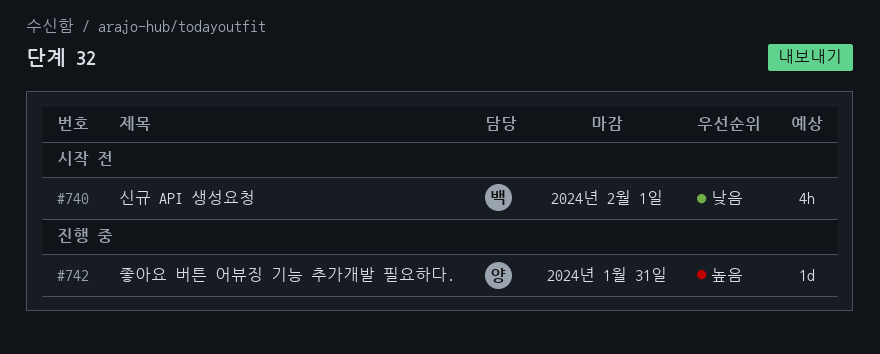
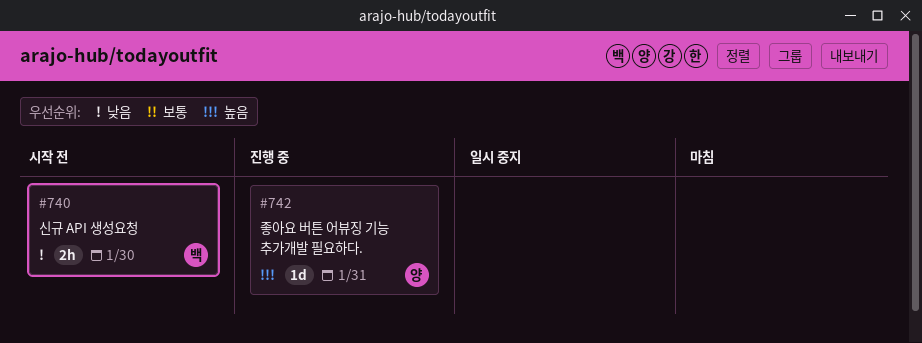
#740, estimate: 4h -> 2h
#740, due: Feb 1 -> Jan 30

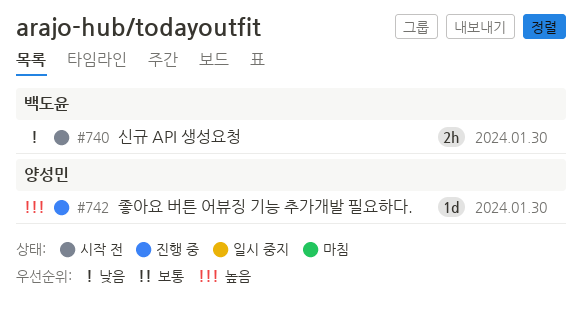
#742, due: Jan 31 -> Jan 30

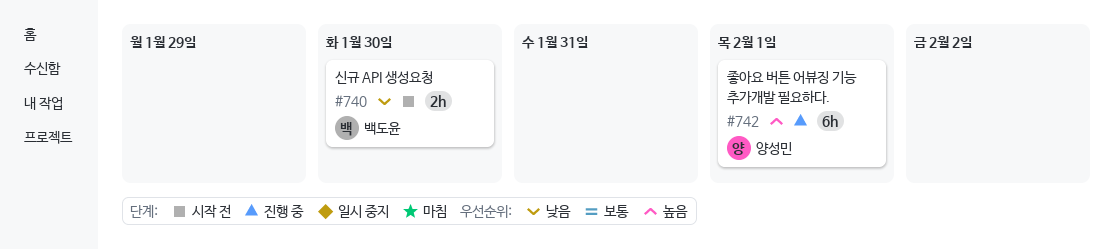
#742, estimate: 1d -> 6h
#742, due: Jan 30 -> Feb 1

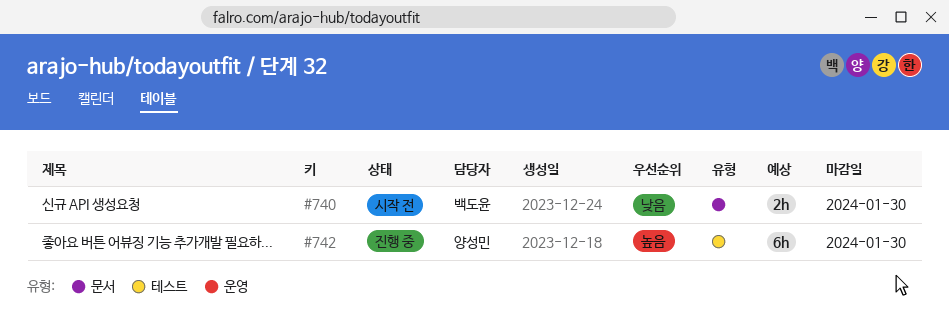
#742, due: Feb 1 -> Jan 30

